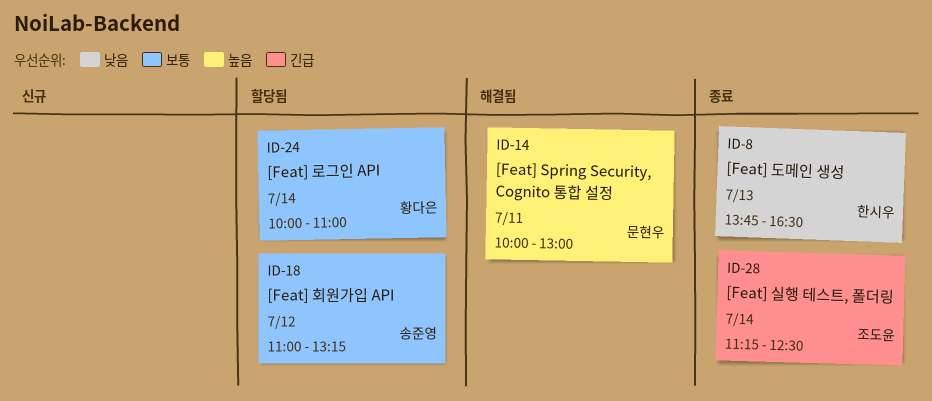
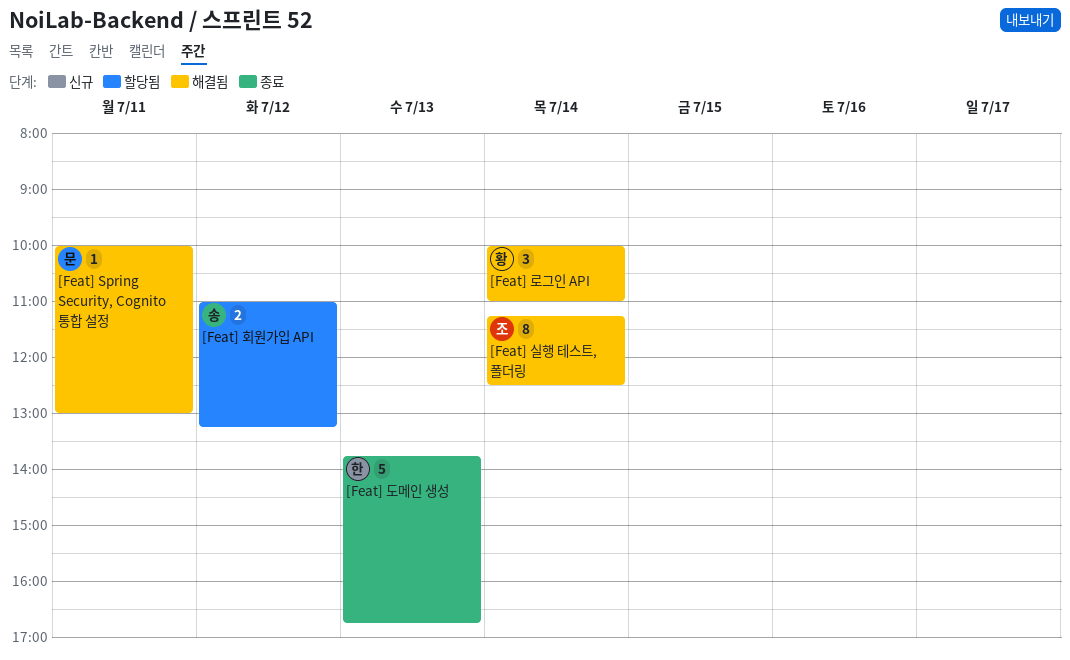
[Feat] 도메인 생성, ends: 16:30 -> 16:45
[Feat] 로그인 API, status: 할당됨 -> 해결됨
[Feat] 실행 테스트, 폴더링, status: 종료 -> 해결됨

